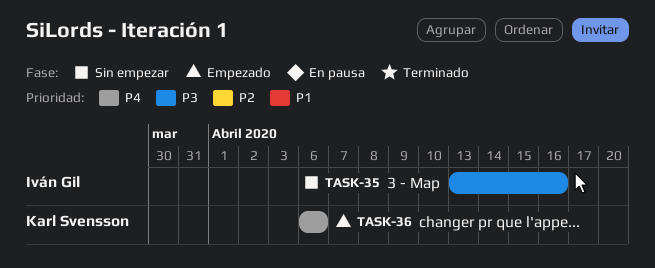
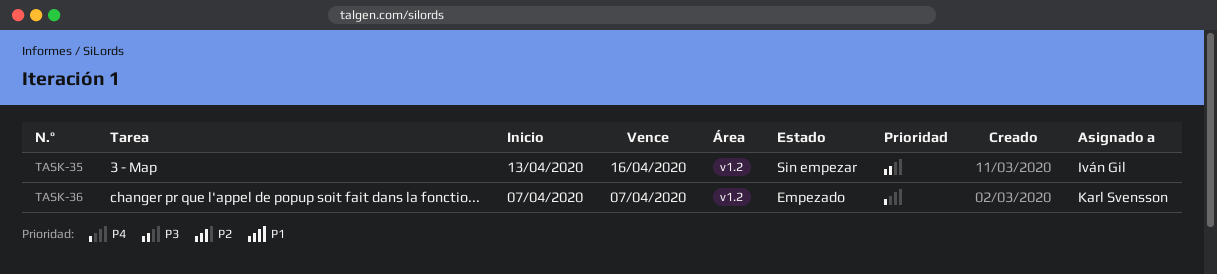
TASK-36, start: Apr 6 -> Apr 7
TASK-36, due: Apr 6 -> Apr 7

